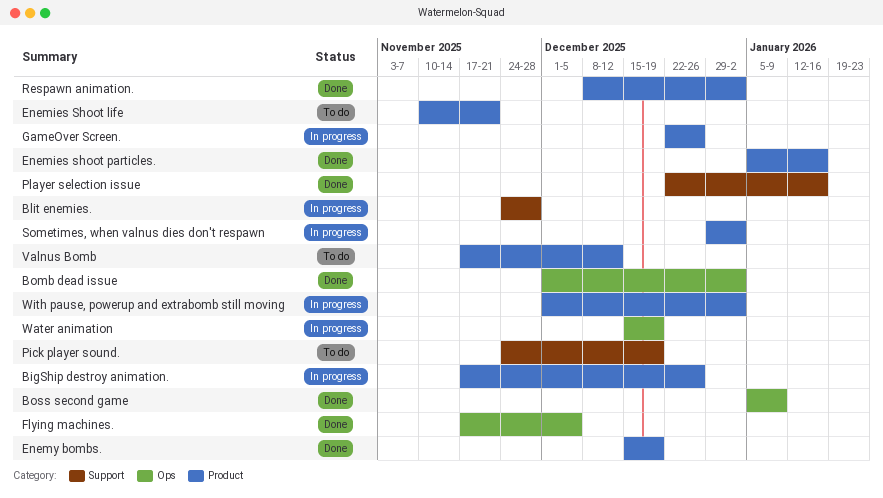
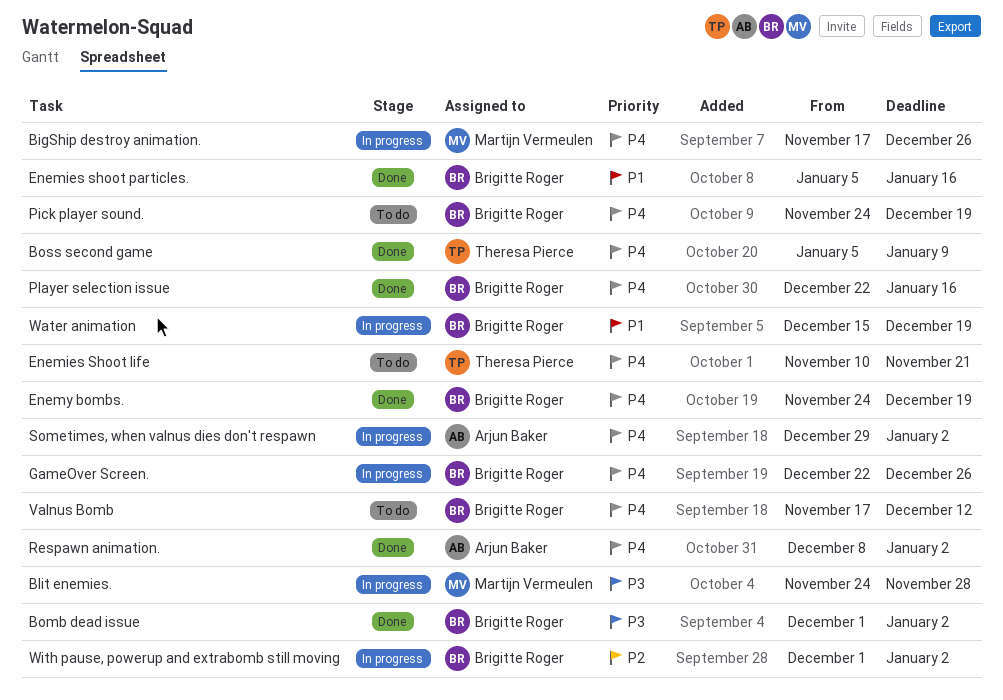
Enemy bombs., start: Dec 15 -> Nov 24
Flying machines.: present -> none

